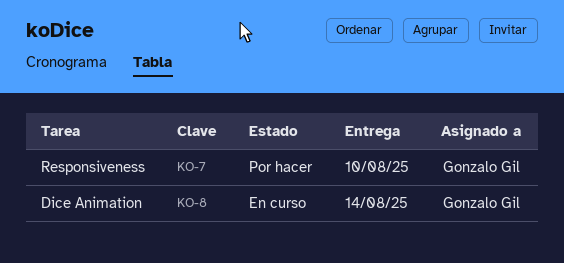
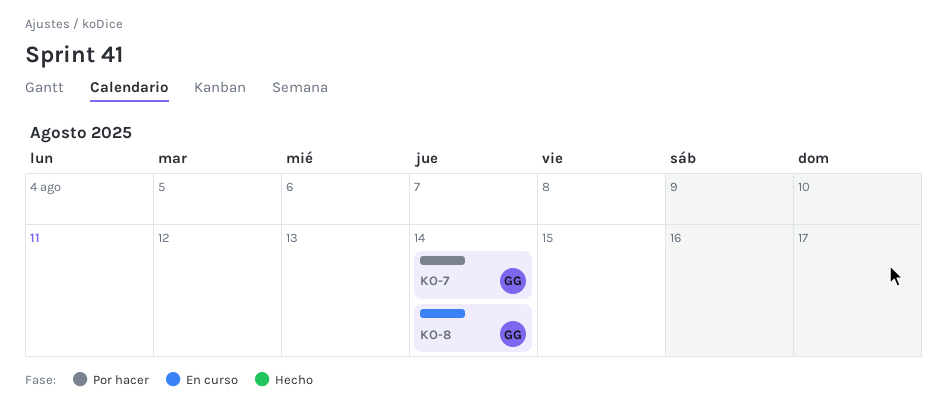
KO-7, due: Aug 10 -> Aug 14

